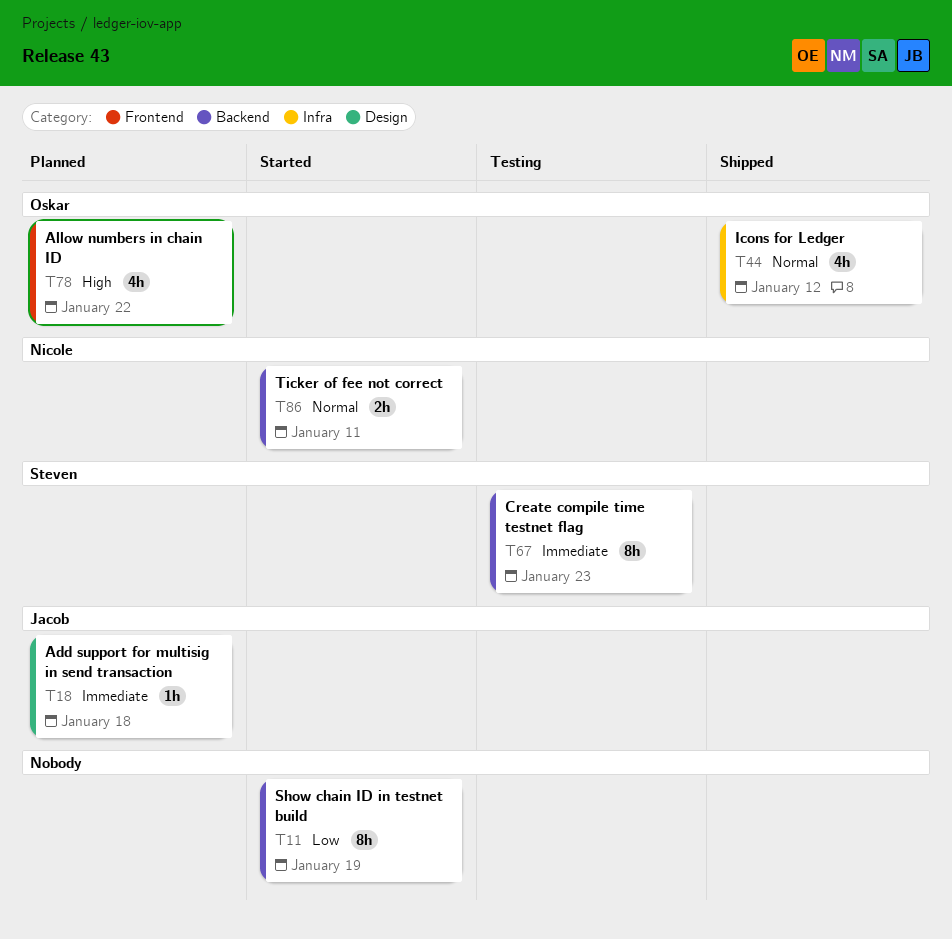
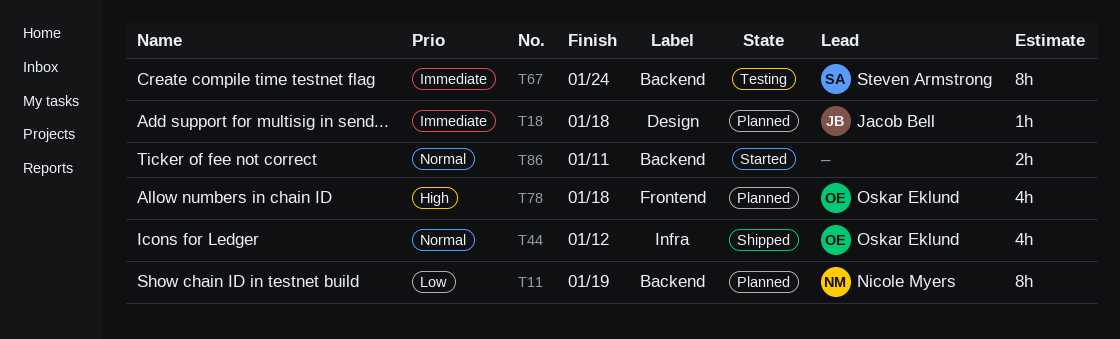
T11, status: Started -> Planned
T11, owner: none -> Nicole Myers
T67, due: Jan 23 -> Jan 24
T78, due: Jan 22 -> Jan 18
T86, owner: Nicole Myers -> none

